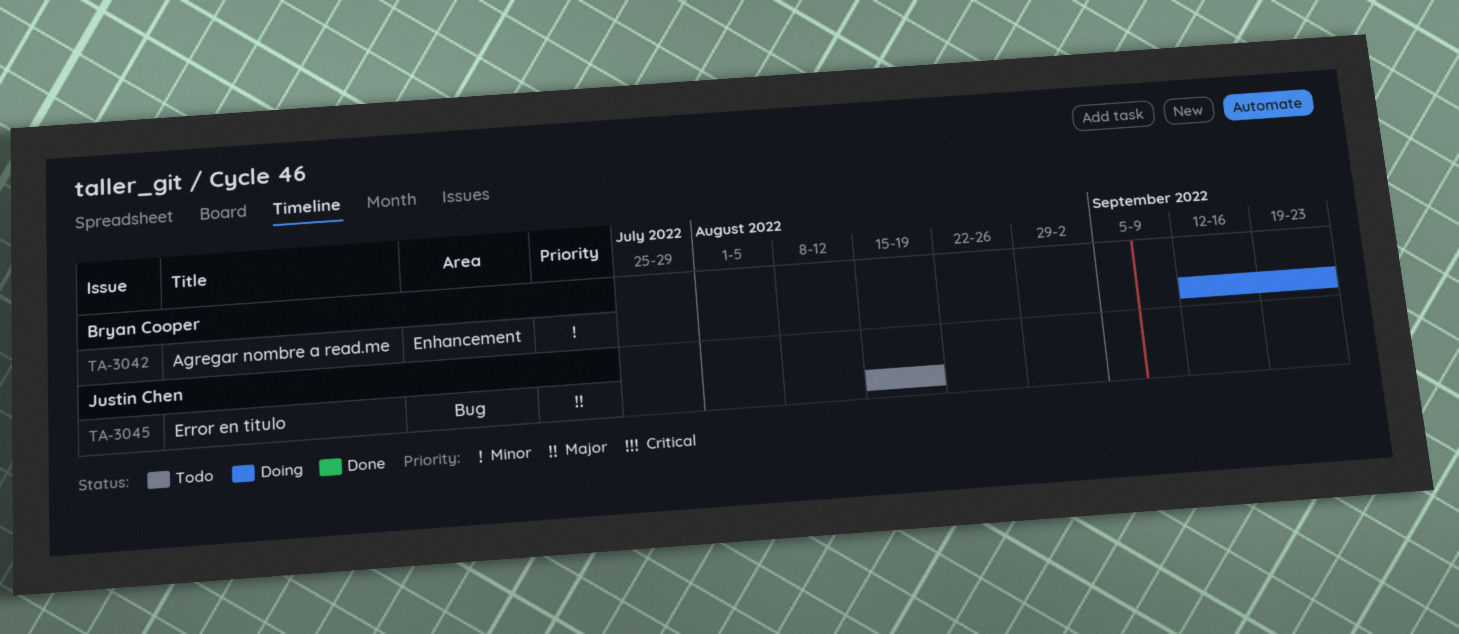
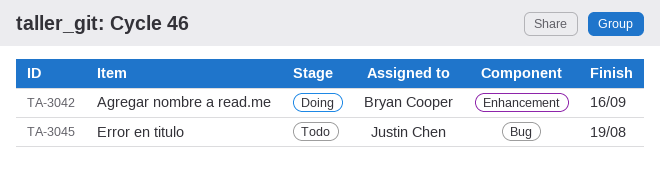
TA-3042, due: Sep 23 -> Sep 16

